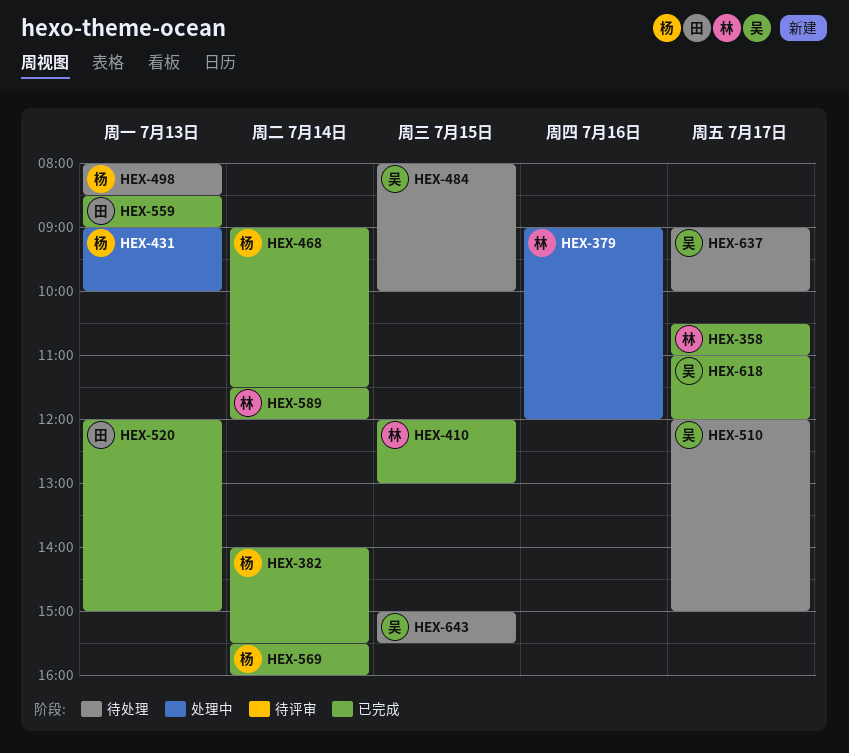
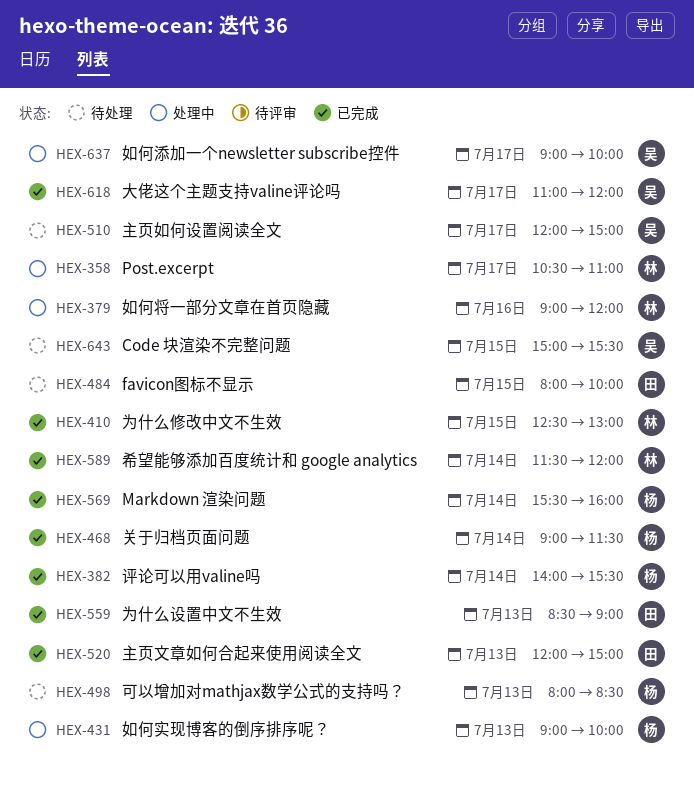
HEX-358, status: 已完成 -> 处理中
HEX-410, begins: 12:00 -> 12:30
HEX-484, owner: 吴 -> 田
HEX-637, status: 待处理 -> 处理中

